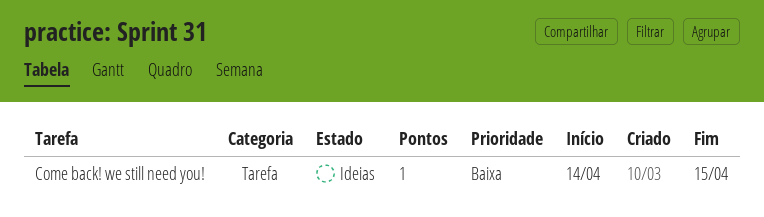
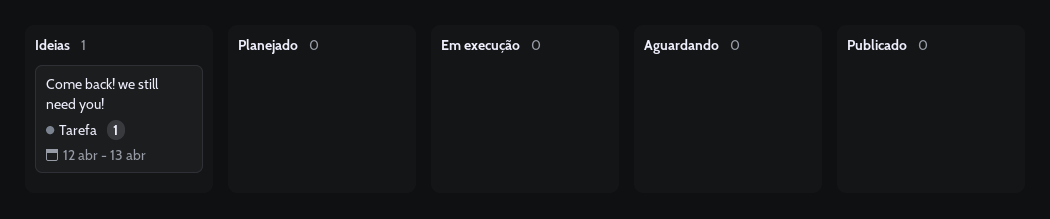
Come back! we still need you!, start: Apr 14 -> Apr 12
Come back! we still need you!, due: Apr 15 -> Apr 13

